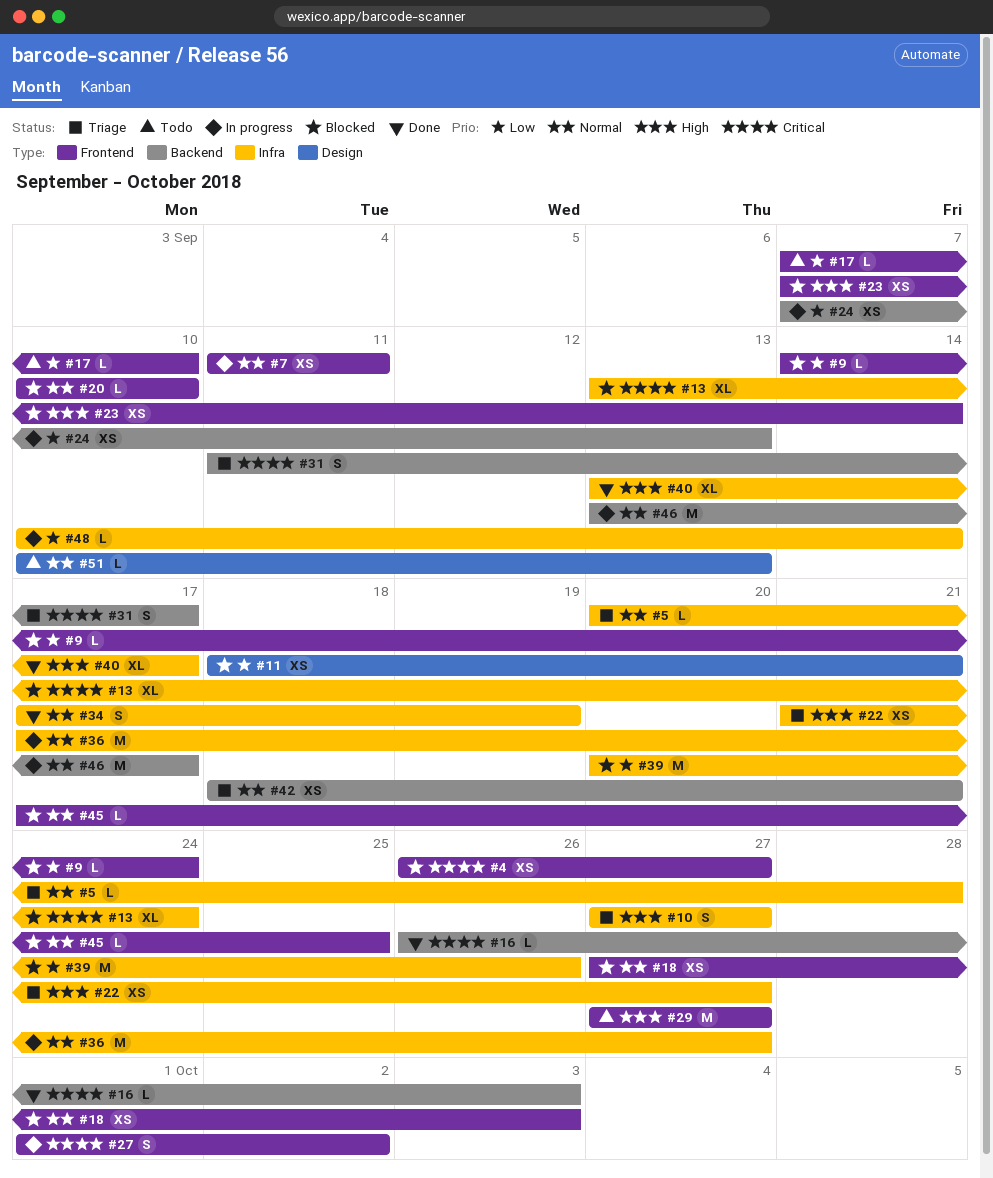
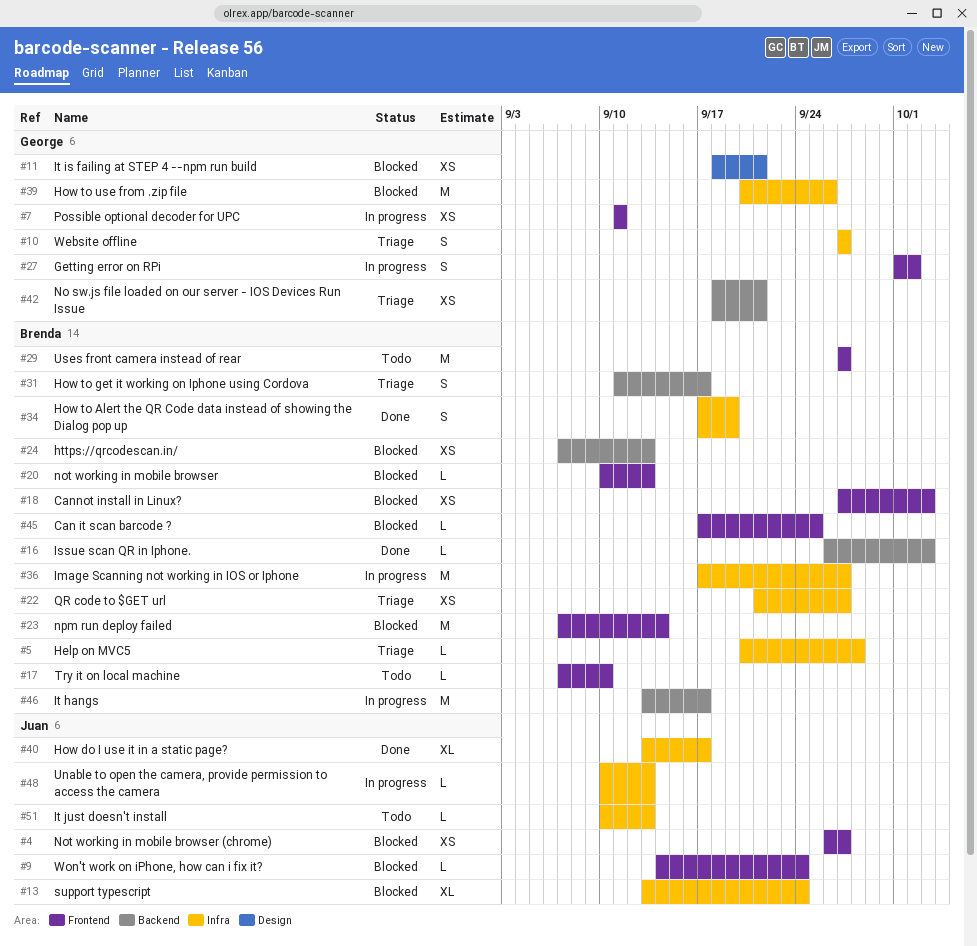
#20, due: Sep 10 -> Sep 13
#23, estimate: XS -> M
#24, status: In progress -> Blocked
#48, due: Sep 14 -> Sep 13
#51, label: Design -> Infra

